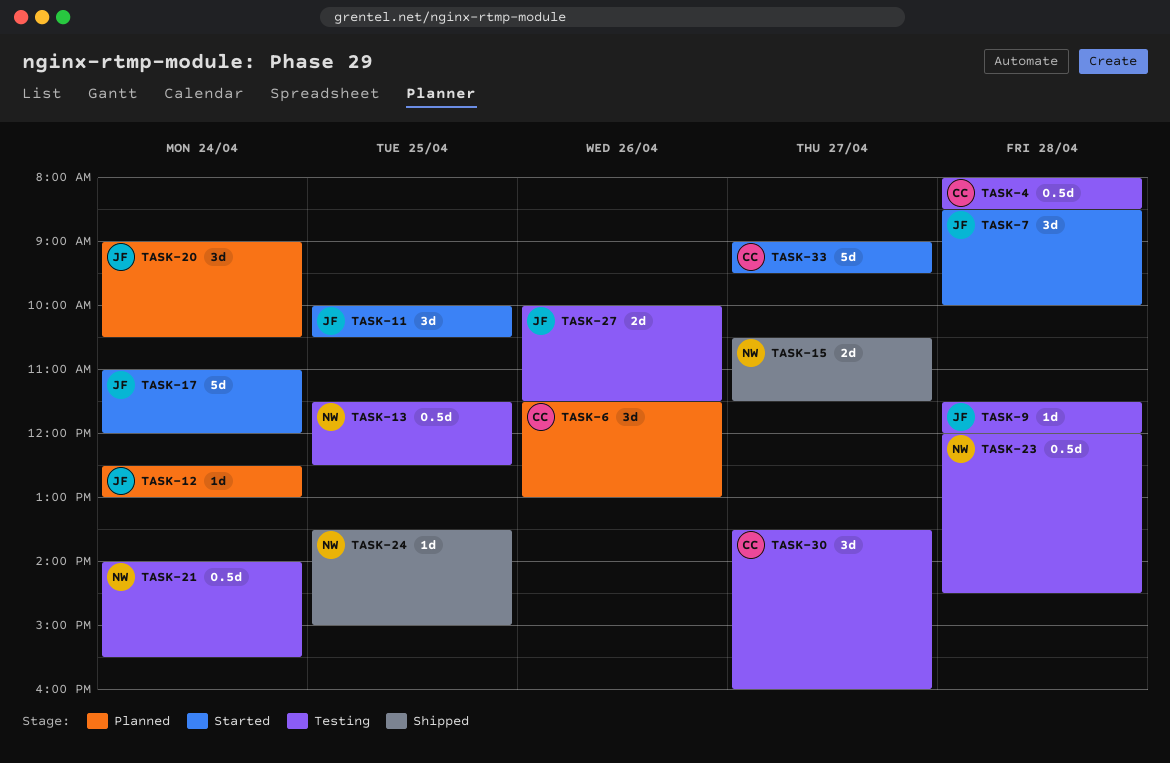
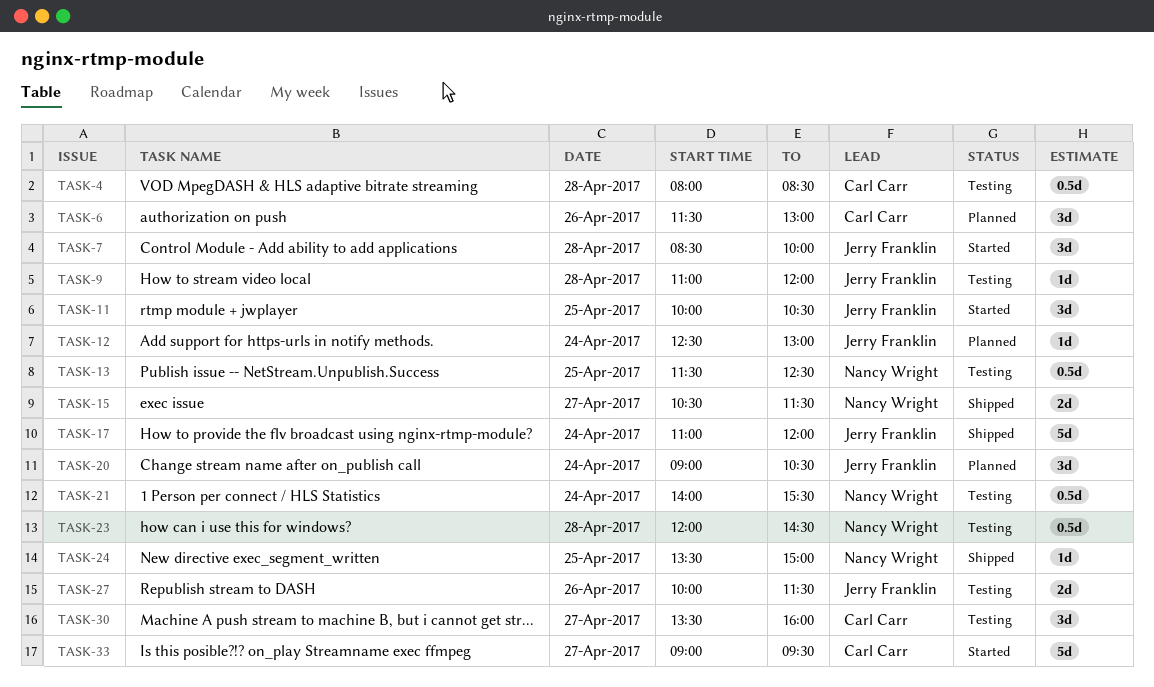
TASK-9, begins: 11:30 -> 11:00
TASK-17, status: Started -> Shipped

